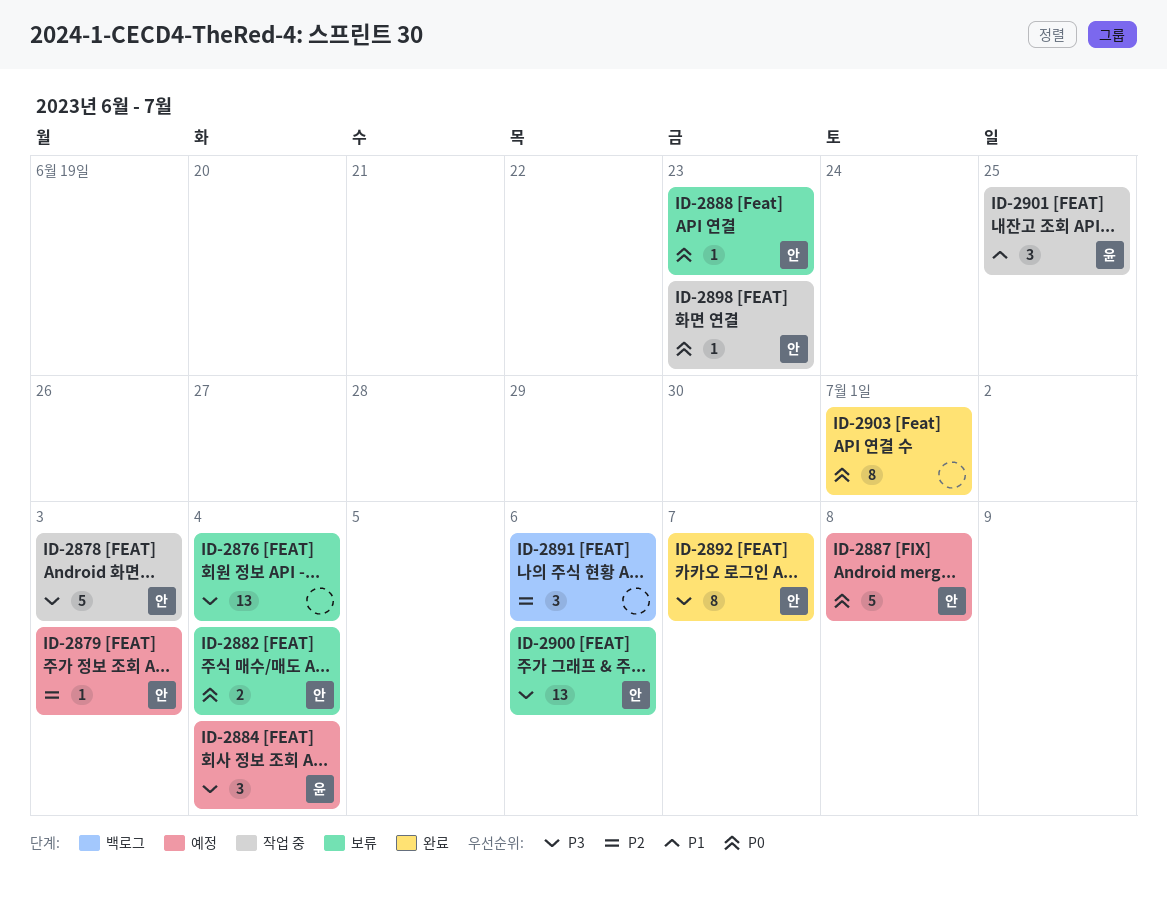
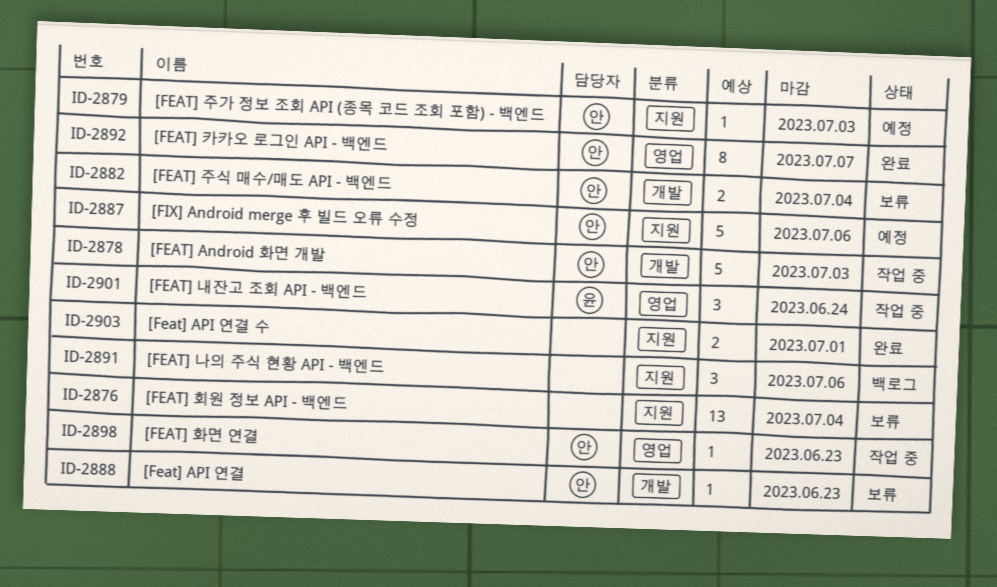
ID-2884: present -> none
ID-2887, due: Jul 8 -> Jul 6
ID-2900: present -> none
ID-2901, due: Jun 25 -> Jun 24
ID-2903, estimate: 8 -> 2

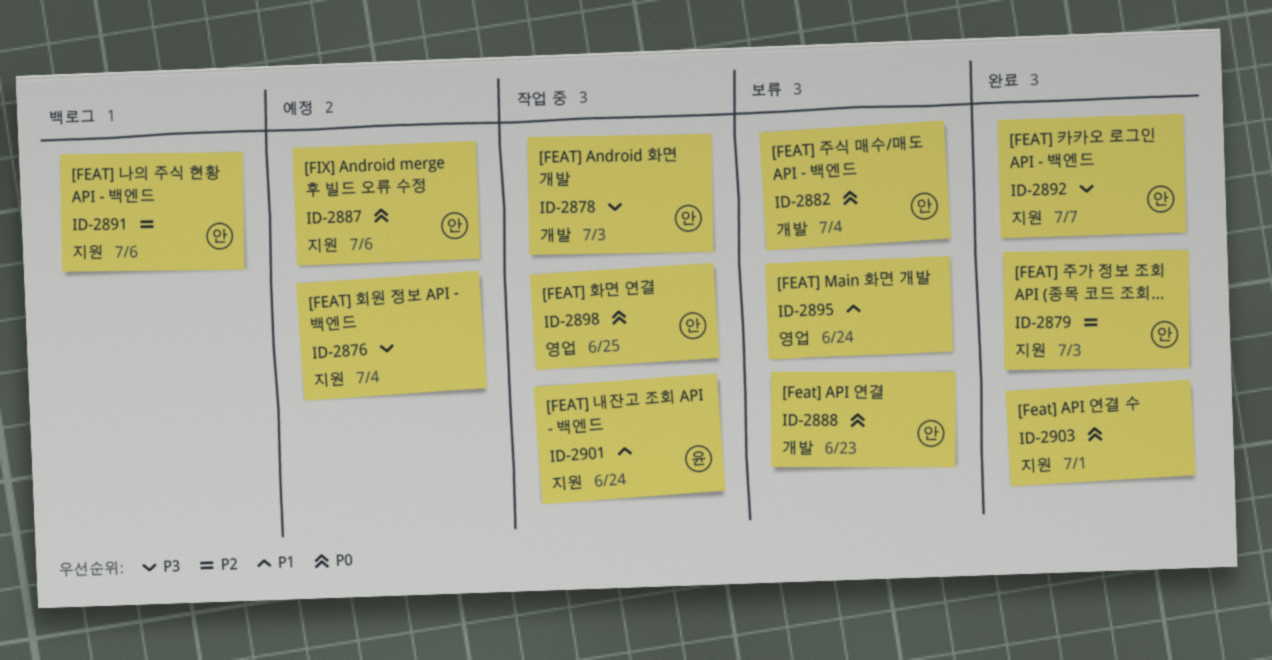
ID-2876, status: 보류 -> 예정
ID-2879, status: 예정 -> 완료
ID-2891, owner: none -> 안
ID-2892, label: 영업 -> 지원
ID-2895: none -> present
ID-2898, due: Jun 23 -> Jun 25
ID-2901, label: 영업 -> 지원

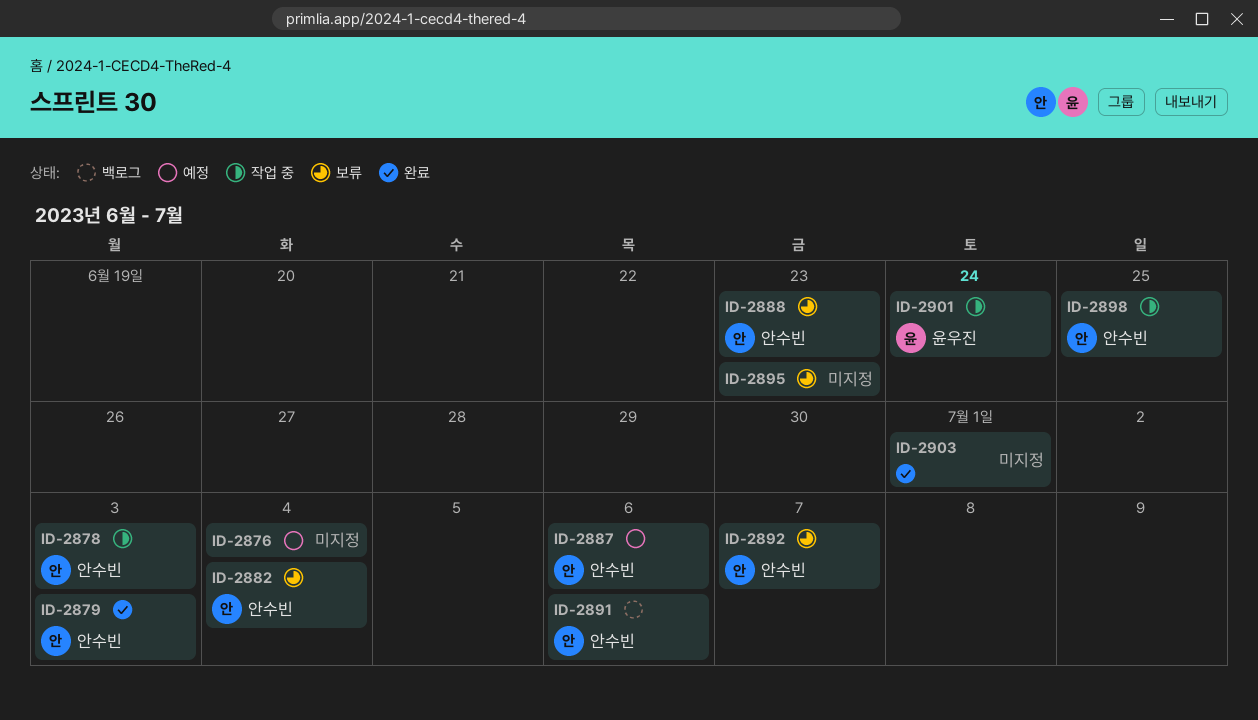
ID-2892, status: 완료 -> 보류
ID-2895, due: Jun 24 -> Jun 23

